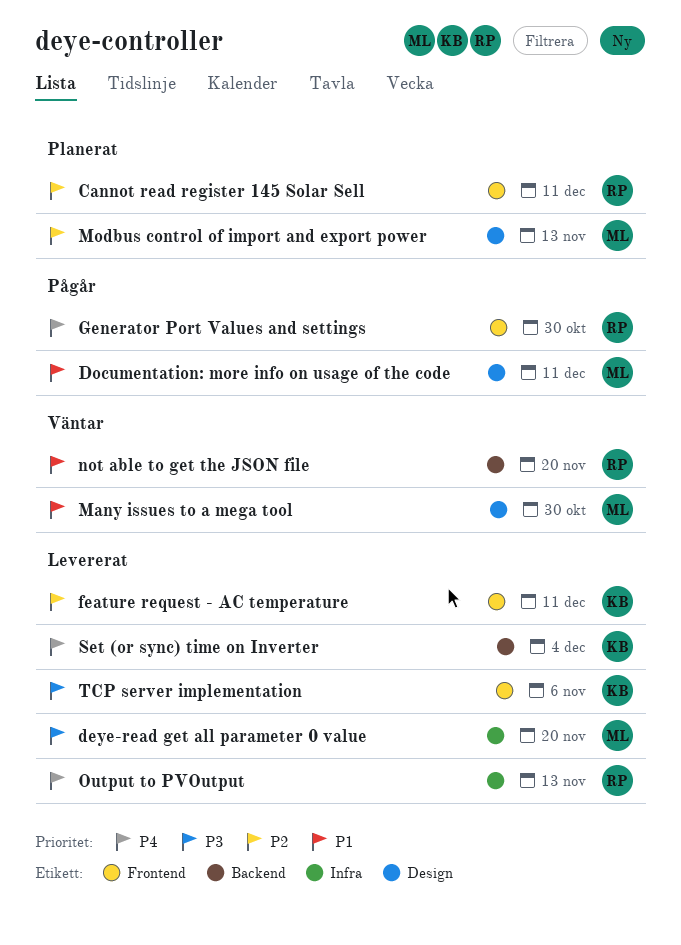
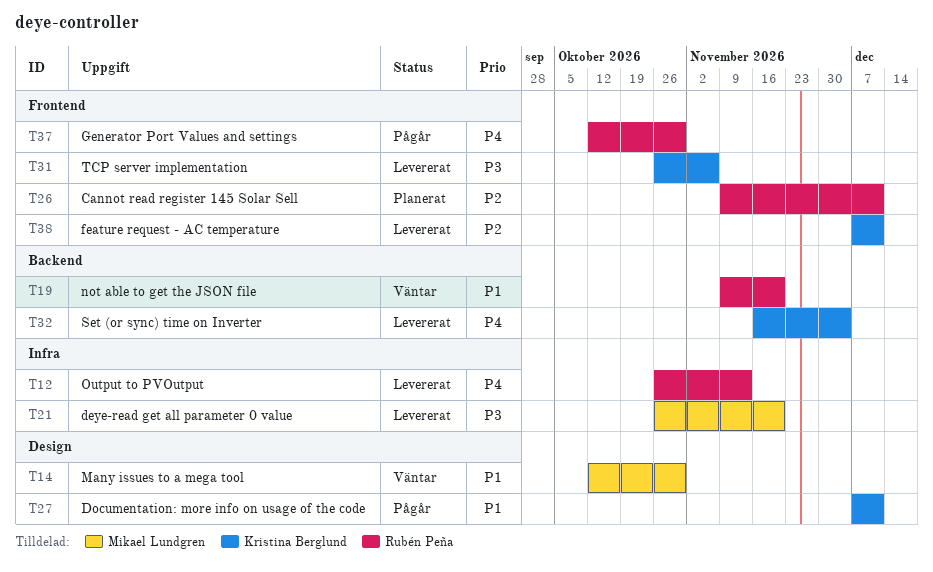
Documentation: more info on usage of the code, owner: Mikael Lundgren -> Kristina Berglund
Modbus control of import and export power: present -> none

